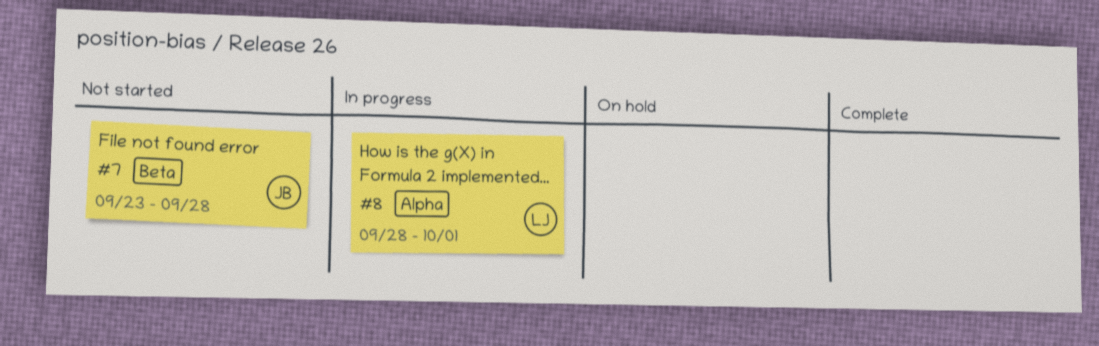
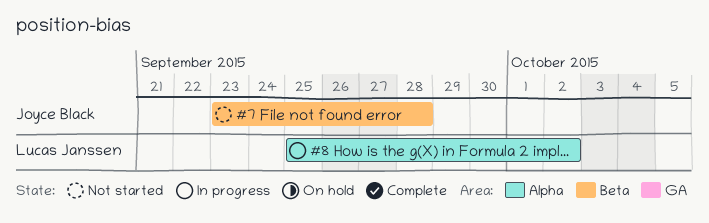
#8, start: Sep 28 -> Sep 25
#8, due: Oct 1 -> Oct 2

